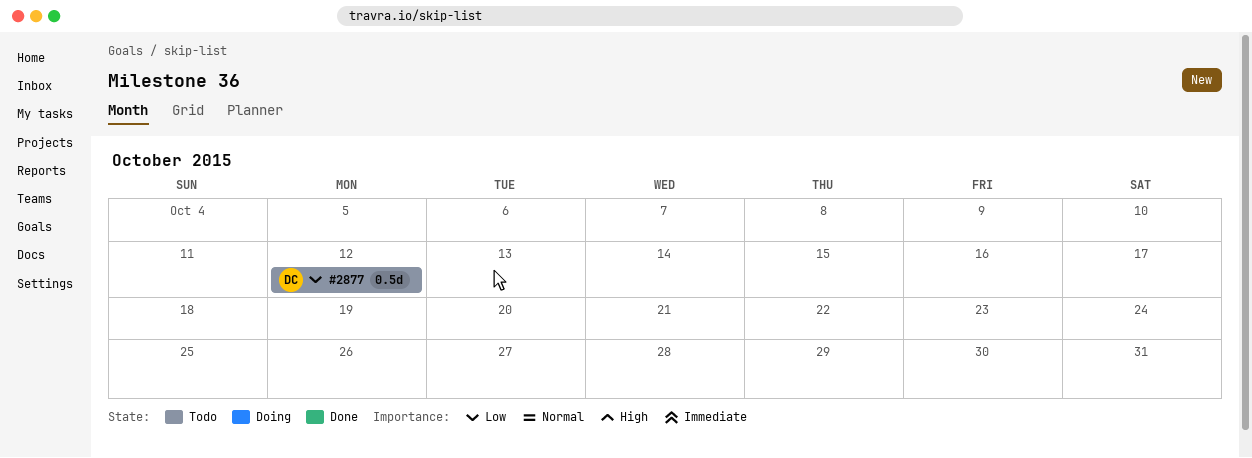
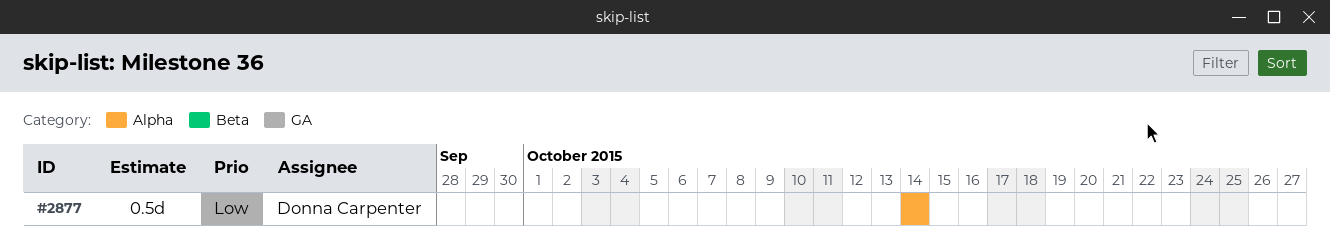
#2877, start: Oct 12 -> Oct 14
#2877, due: Oct 12 -> Oct 14

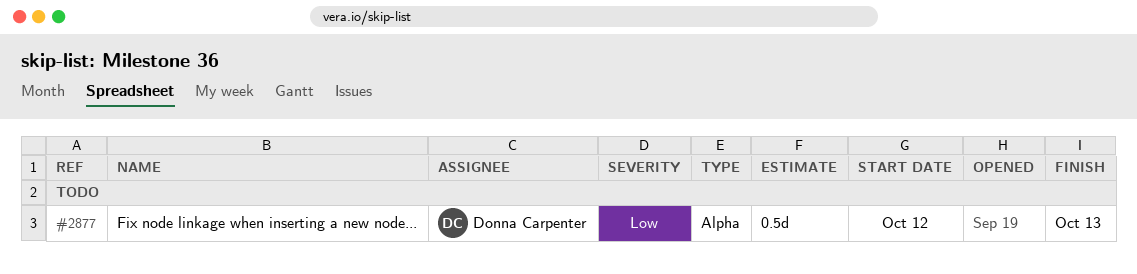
#2877, start: Oct 14 -> Oct 12
#2877, due: Oct 14 -> Oct 13

